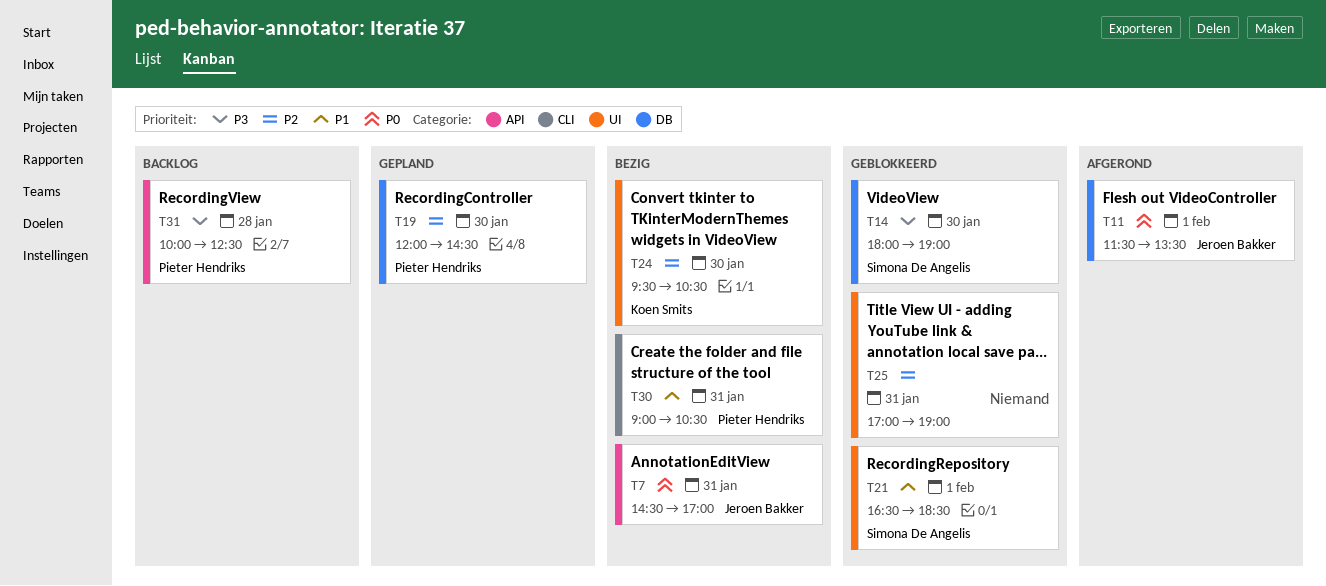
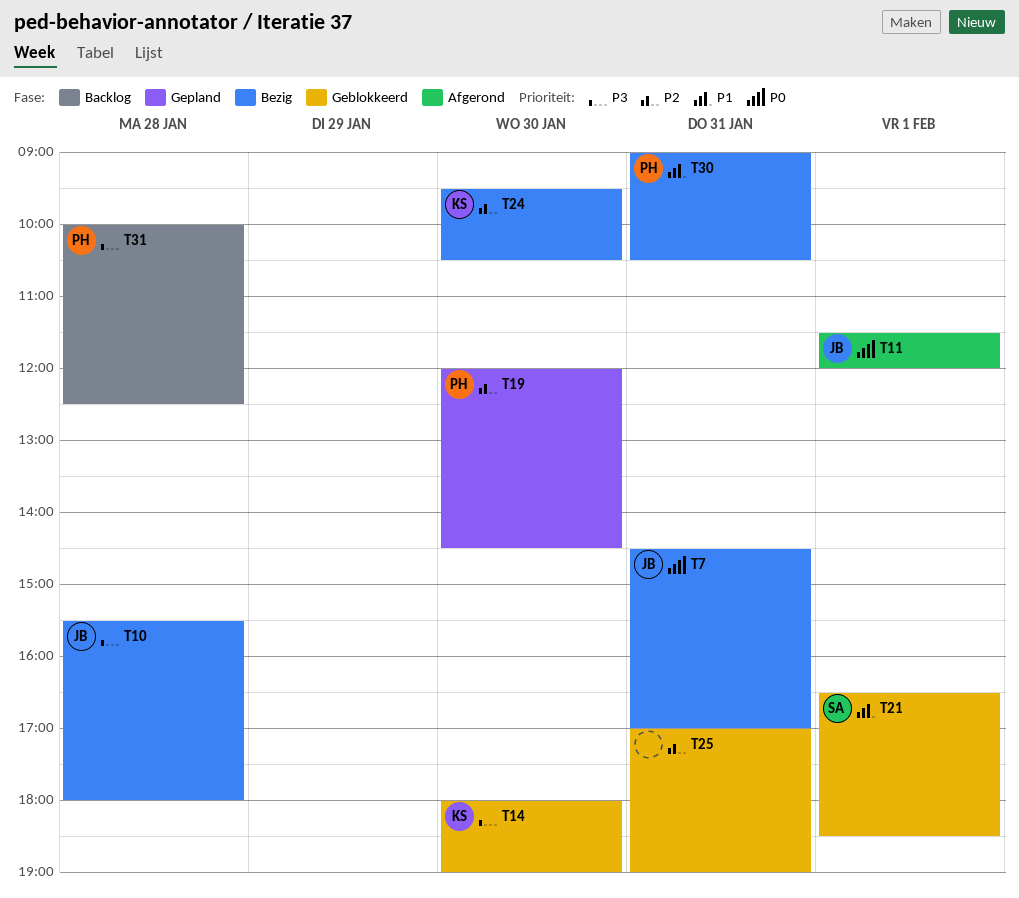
T10: none -> present
T11, ends: 13:30 -> 12:00
T14, owner: Simona De Angelis -> Koen Smits

